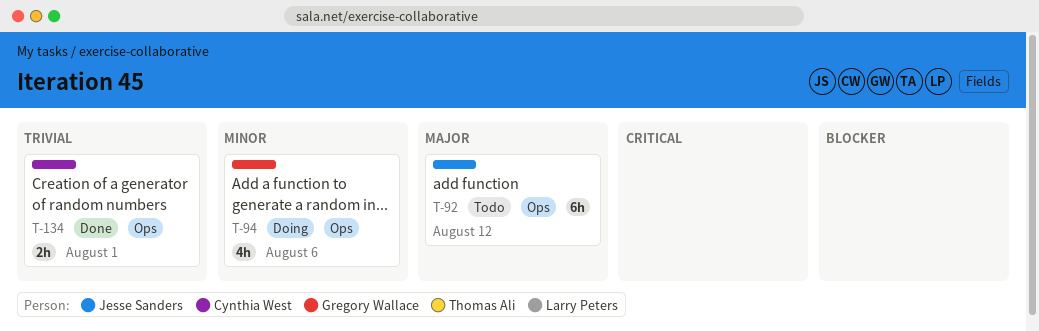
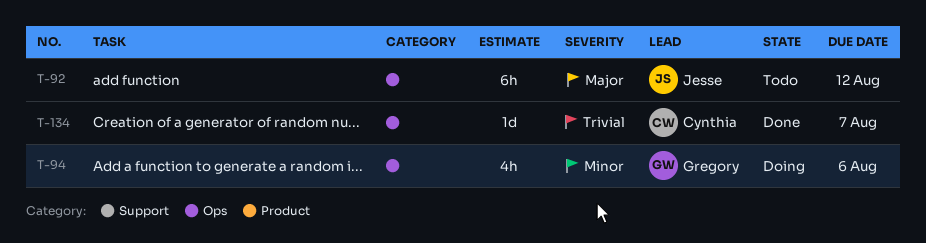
T-134, estimate: 2h -> 1d
T-134, due: Aug 1 -> Aug 7

